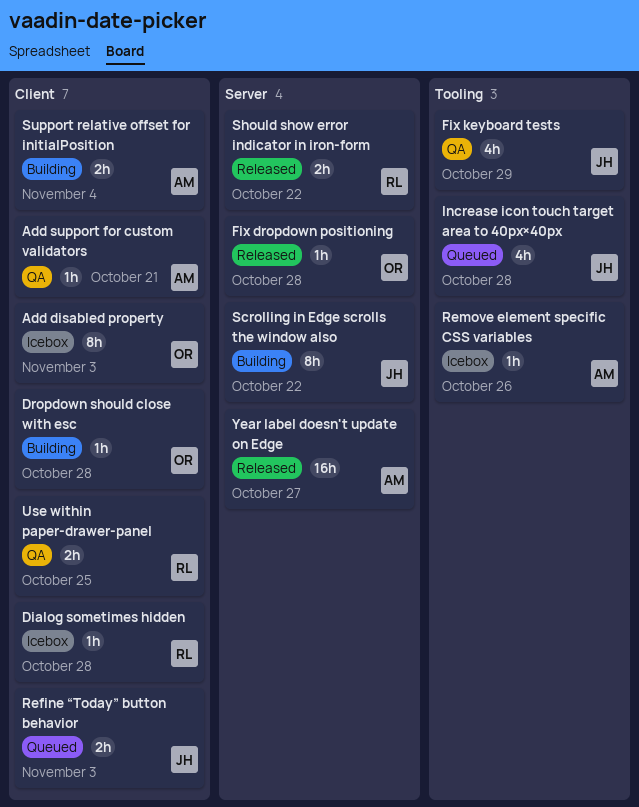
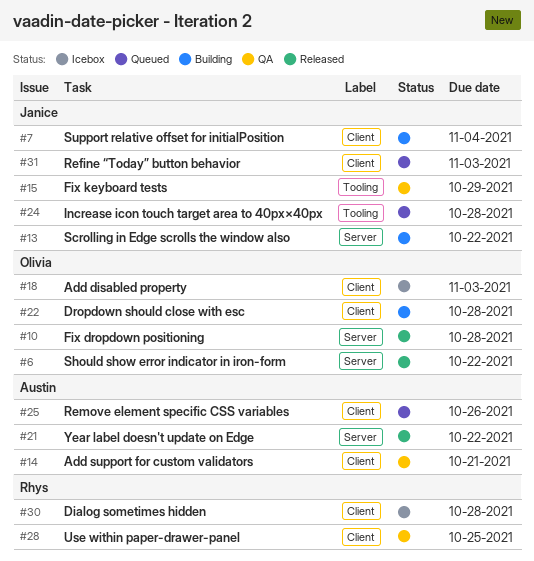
Remove element specific CSS variables, status: Icebox -> Queued
Remove element specific CSS variables, label: Tooling -> Client
Should show error indicator in iron-form, owner: Rhys -> Olivia
Support relative offset for initialPosition, owner: Austin -> Janice
Year label doesn't update on Edge, due: Oct 27 -> Oct 22

